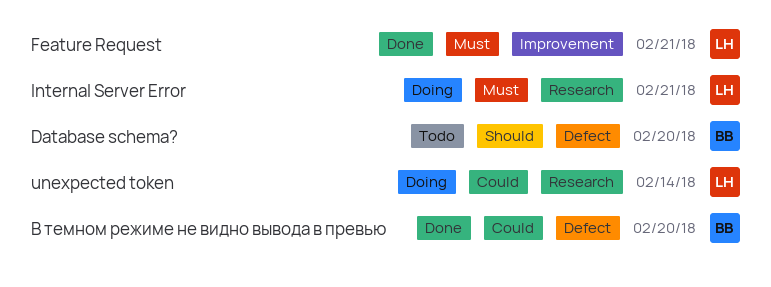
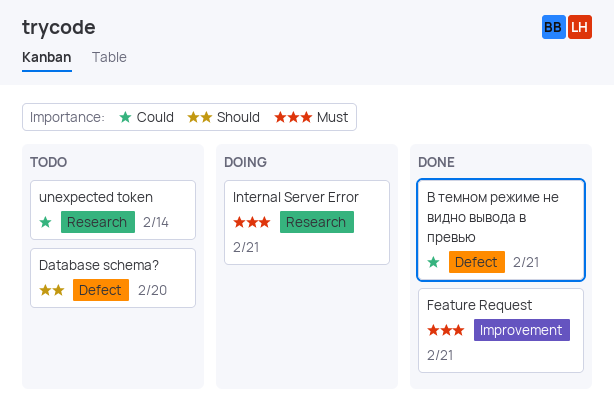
unexpected token, status: Doing -> Todo
В темном режиме не видно вывода в превью, due: Feb 20 -> Feb 21

